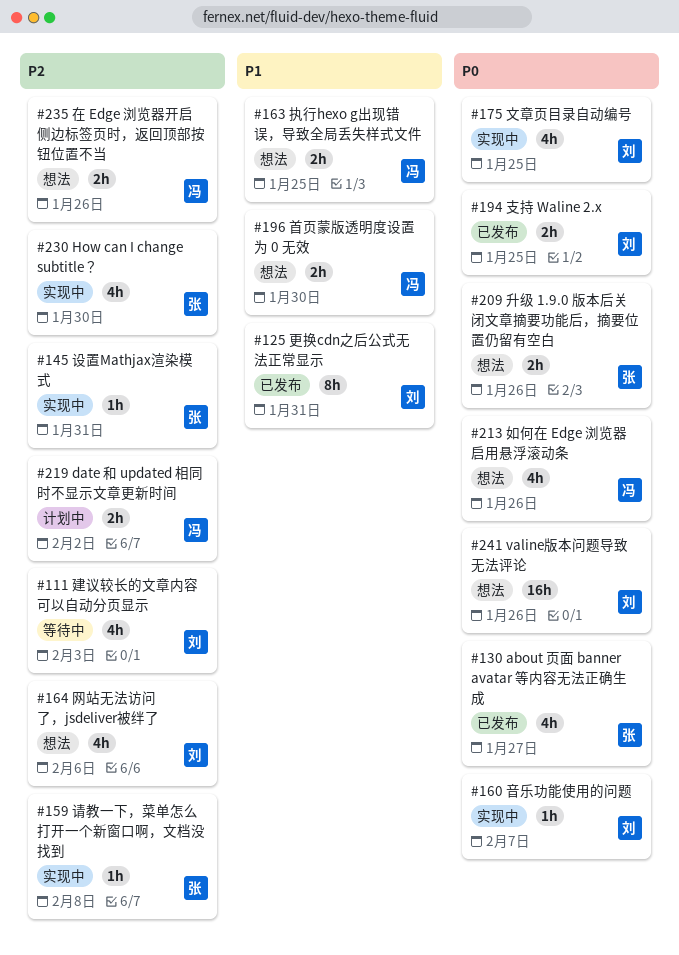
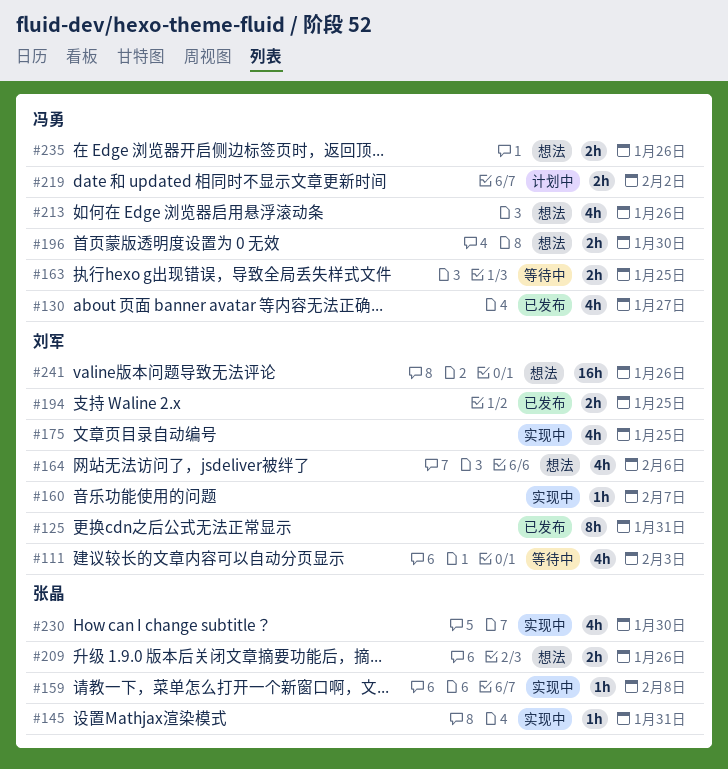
#130, owner: 张晶 -> 冯勇
#163, status: 想法 -> 等待中

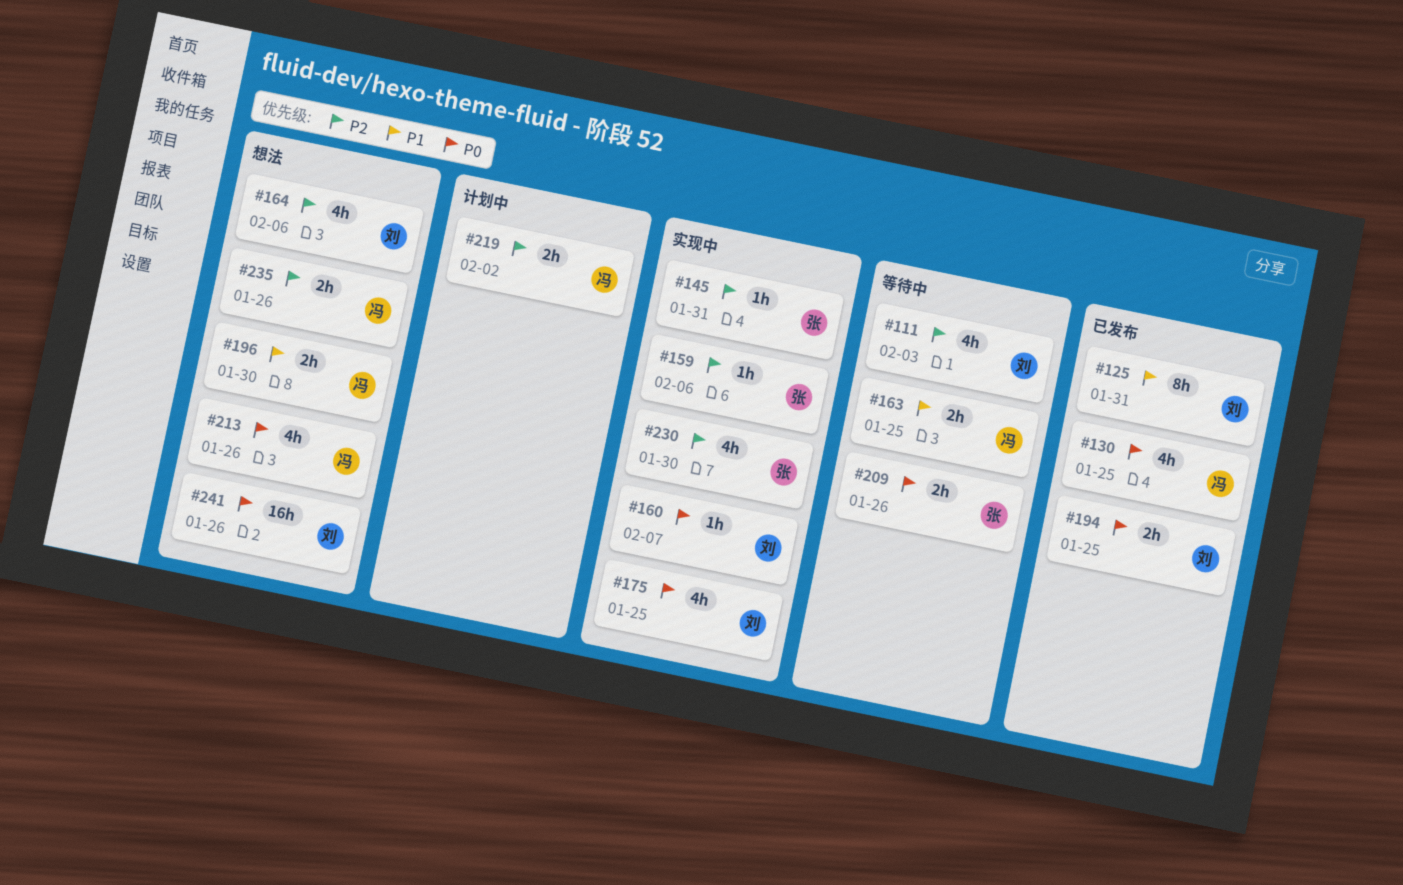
#130, due: Jan 27 -> Jan 25
#159, due: Feb 8 -> Feb 6
#209, status: 想法 -> 等待中

